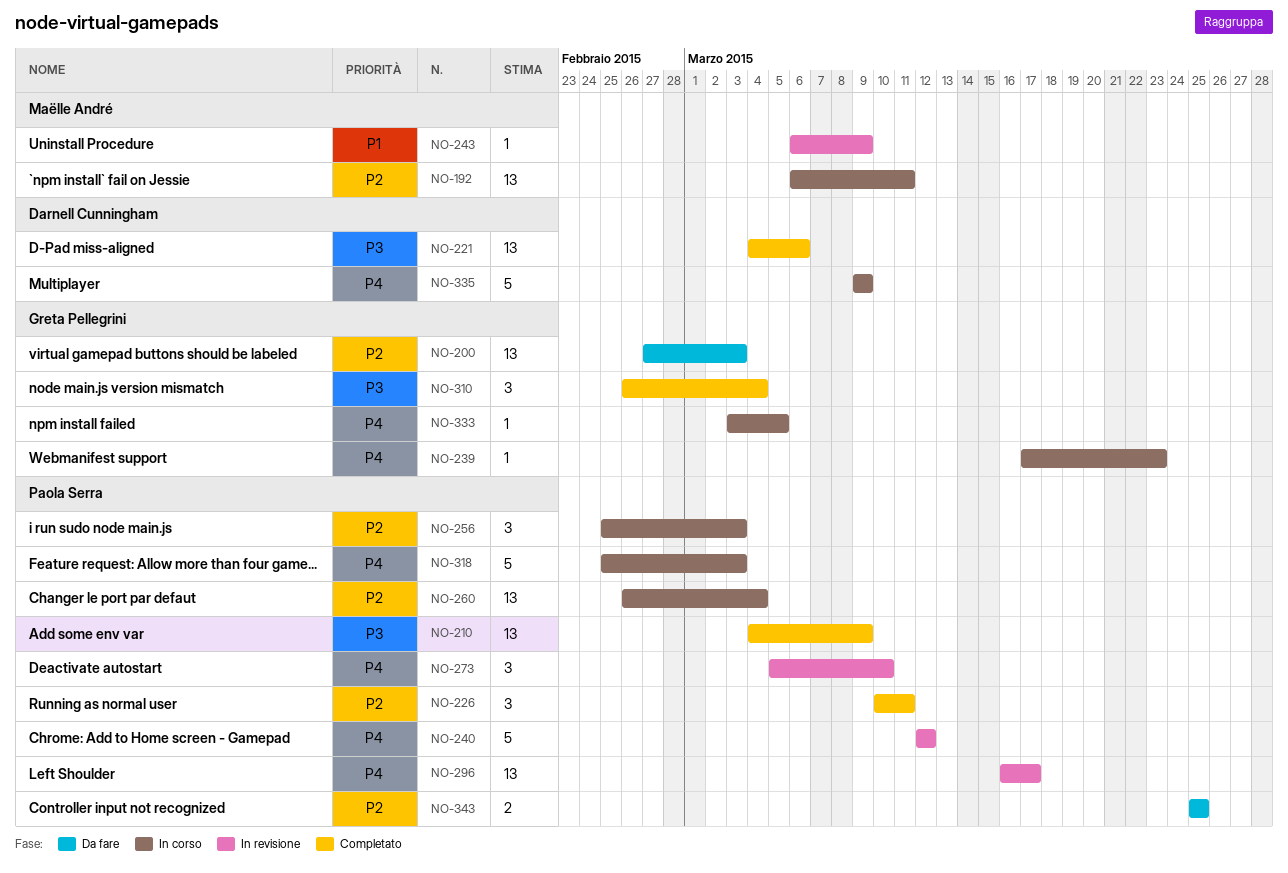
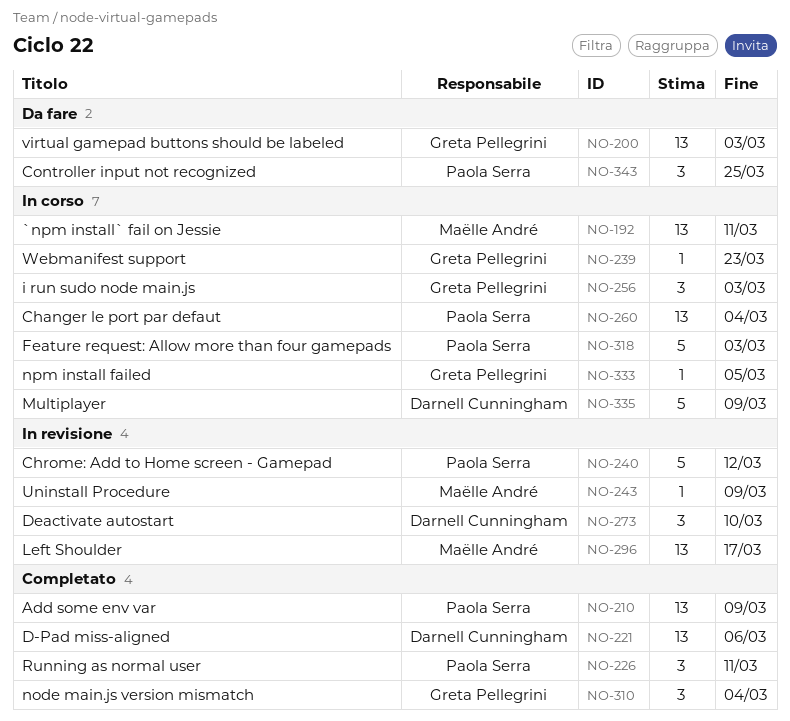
NO-256, owner: Paola Serra -> Greta Pellegrini
NO-273, owner: Paola Serra -> Darnell Cunningham
NO-296, owner: Paola Serra -> Maëlle André
NO-343, estimate: 2 -> 3

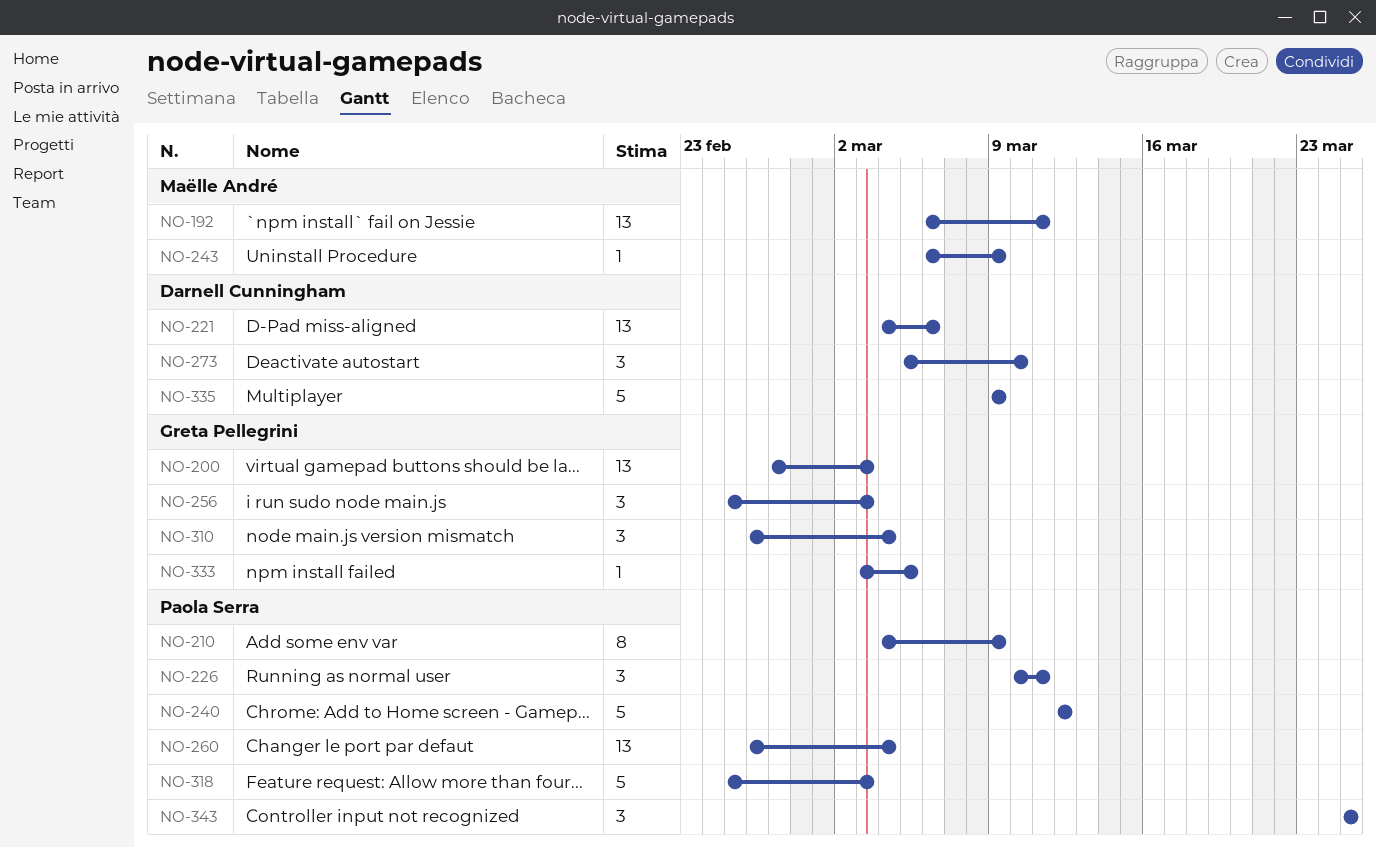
NO-210, estimate: 13 -> 8
NO-239: present -> none
NO-296: present -> none

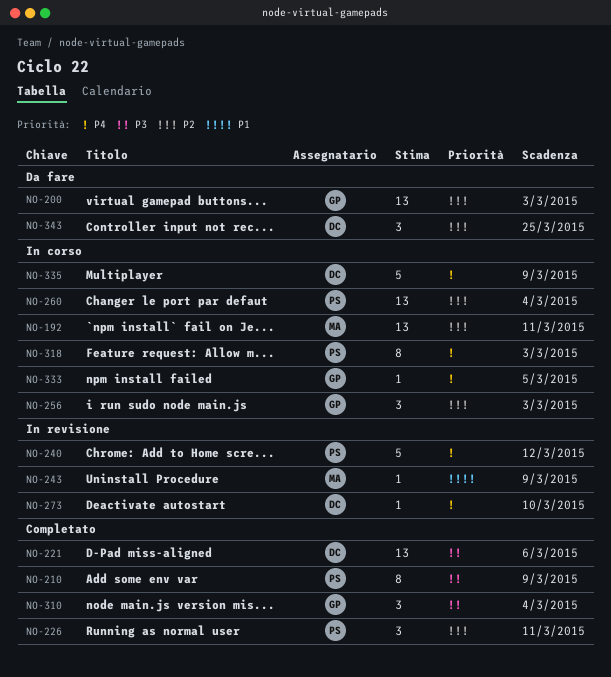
NO-273, estimate: 3 -> 1
NO-318, estimate: 5 -> 8
NO-343, owner: Paola Serra -> Darnell Cunningham

